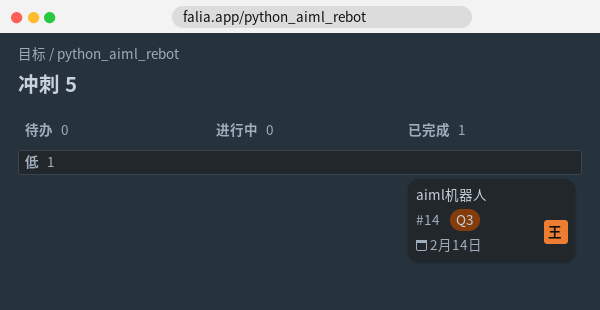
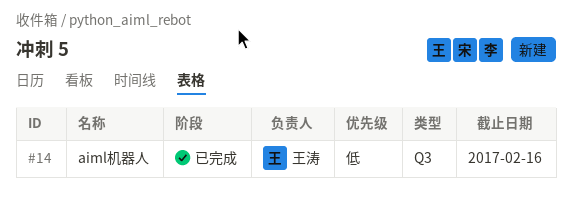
#14, due: Feb 14 -> Feb 16

